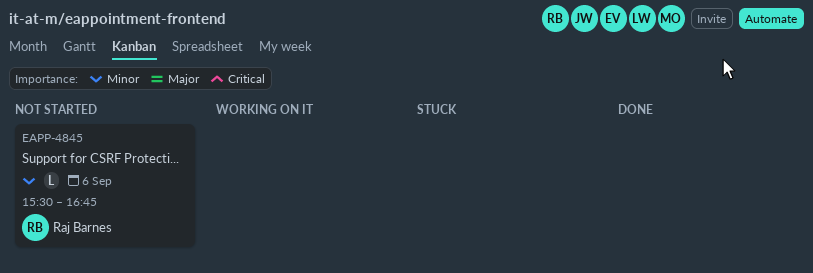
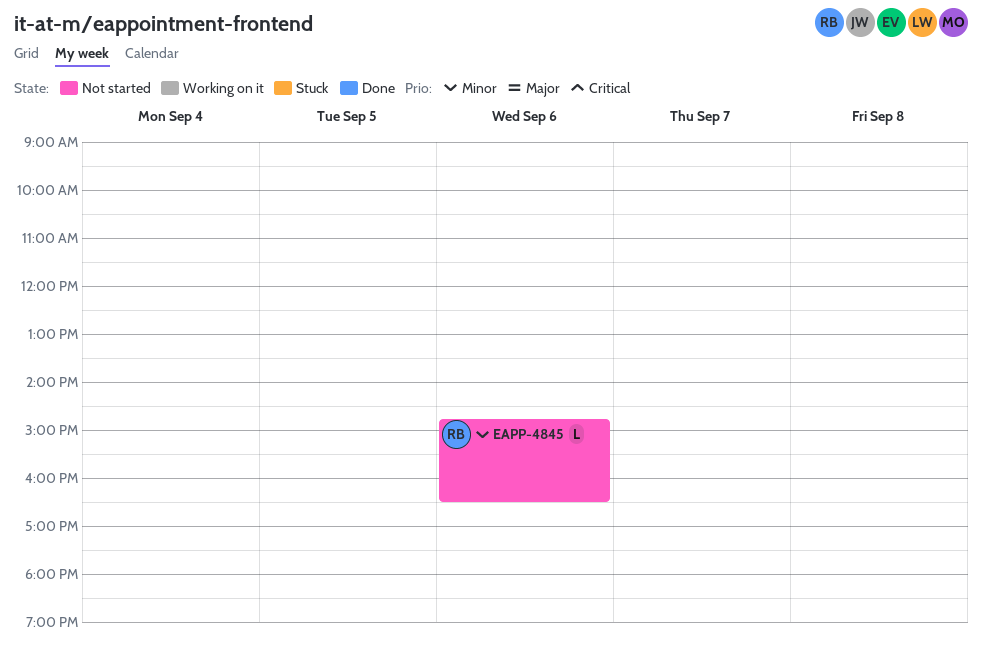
EAPP-4845, begins: 15:30 -> 14:45
EAPP-4845, ends: 16:45 -> 16:30

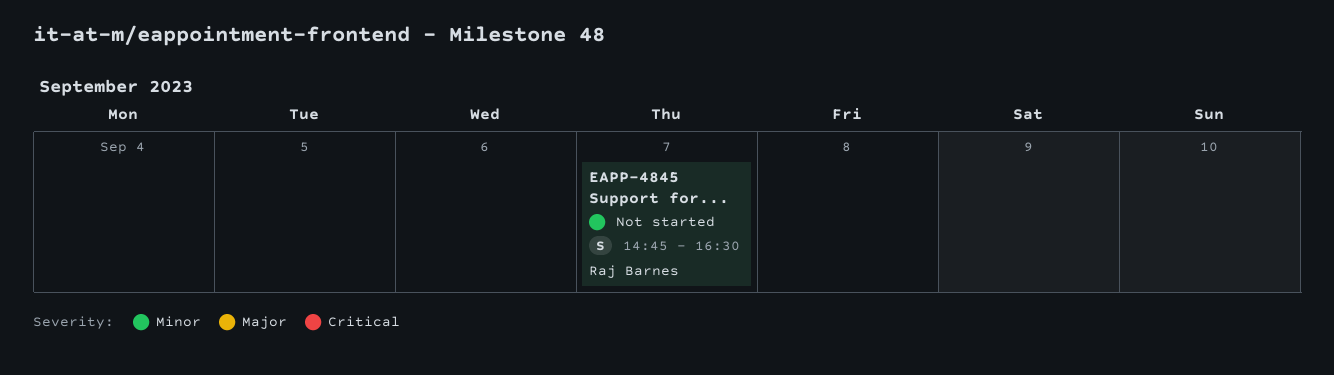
EAPP-4845, estimate: L -> S
EAPP-4845, day: Sep 6 -> Sep 7

